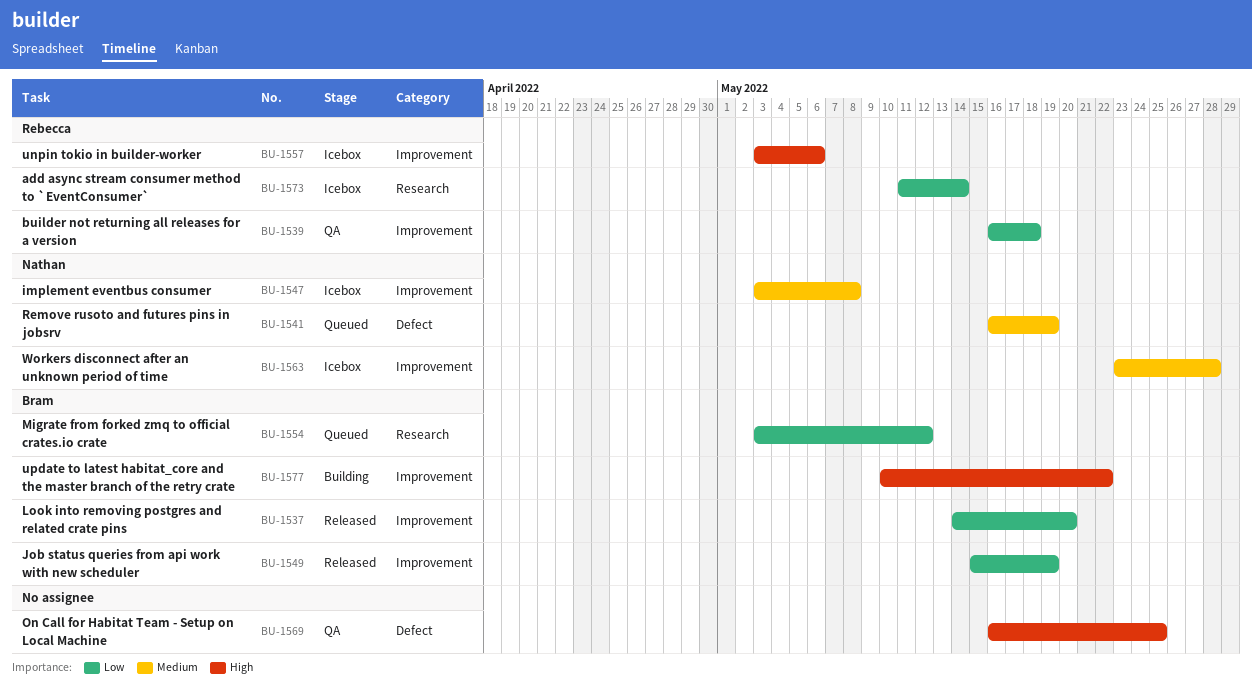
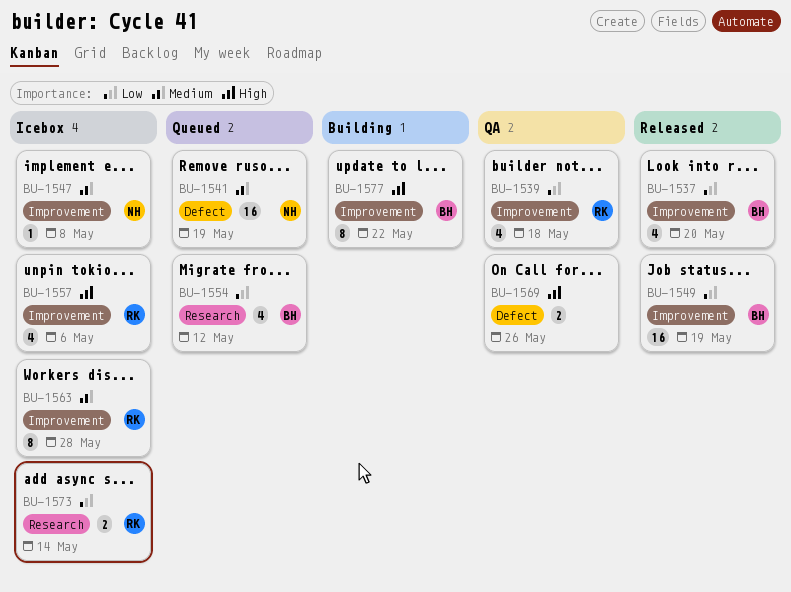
BU-1563, owner: Nathan -> Rebecca
BU-1569, due: May 25 -> May 26

